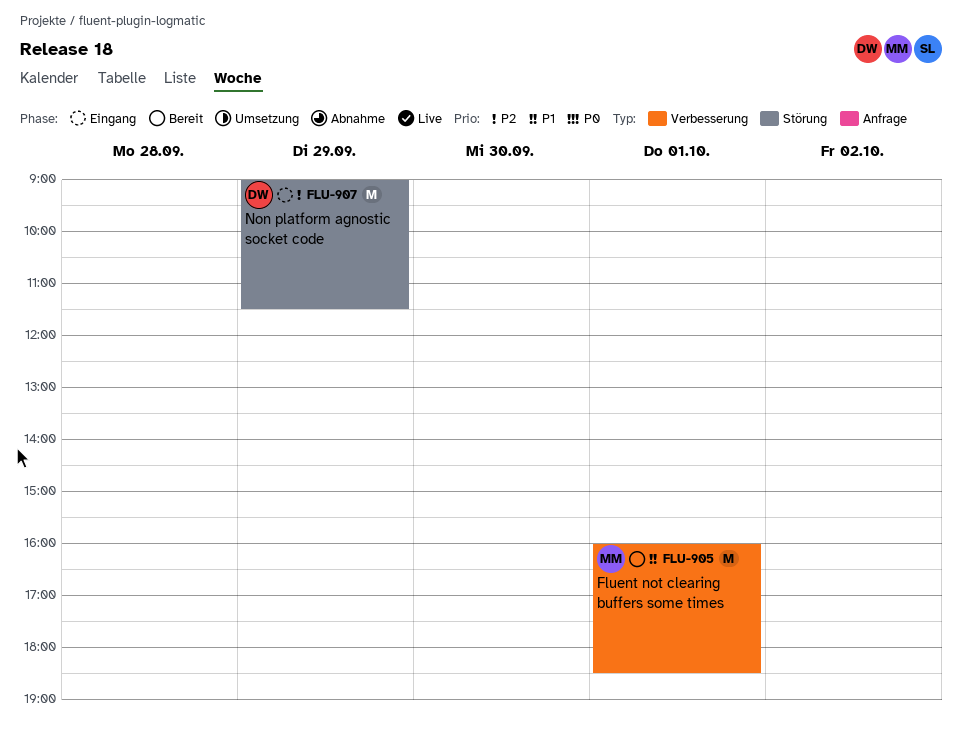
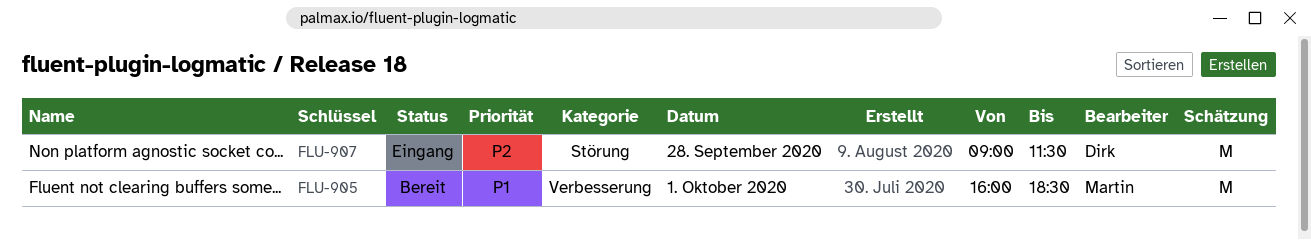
FLU-907, day: Sep 29 -> Sep 28

